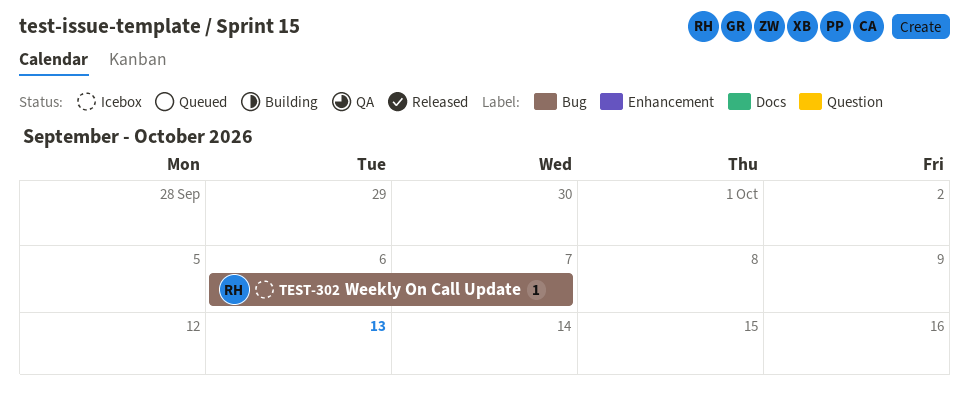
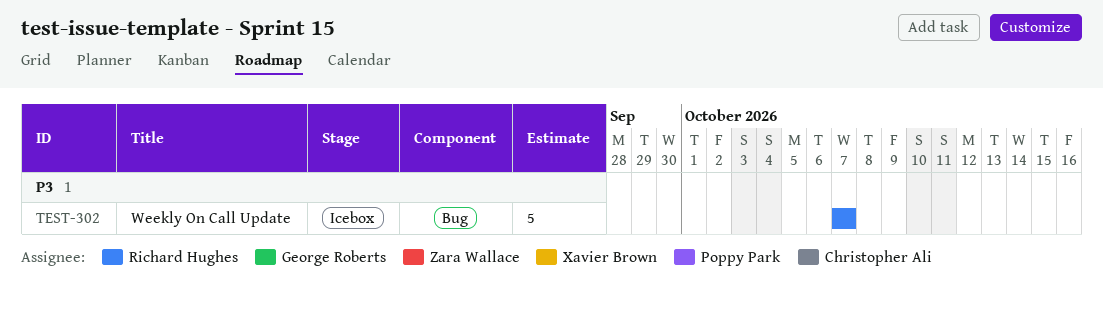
TEST-302, estimate: 1 -> 5
TEST-302, start: Oct 6 -> Oct 7

